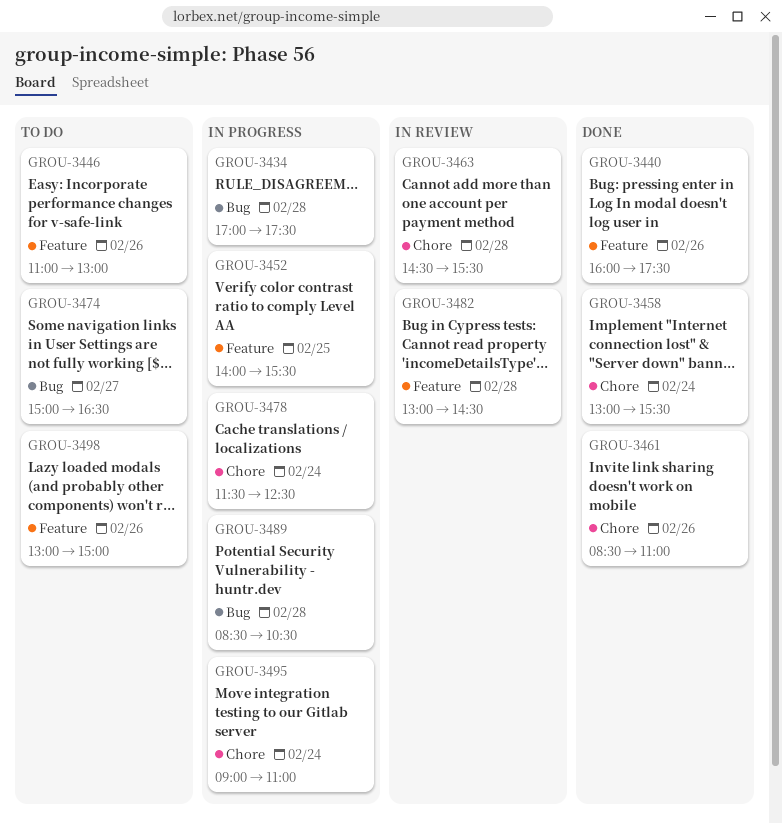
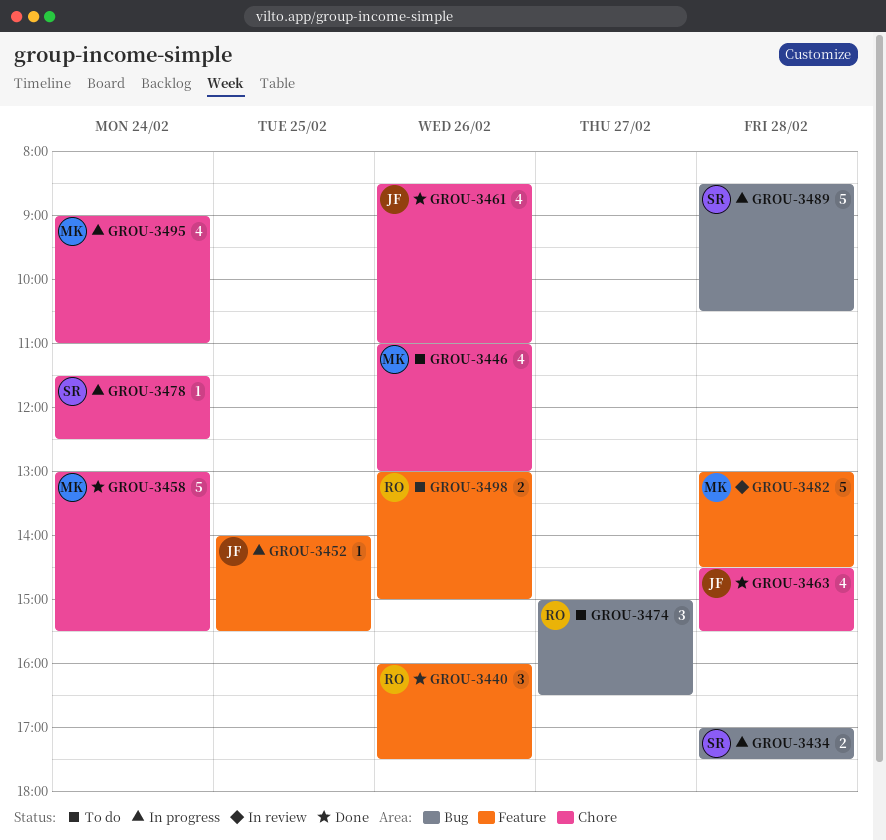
GROU-3446, label: Feature -> Chore
GROU-3463, status: In review -> Done

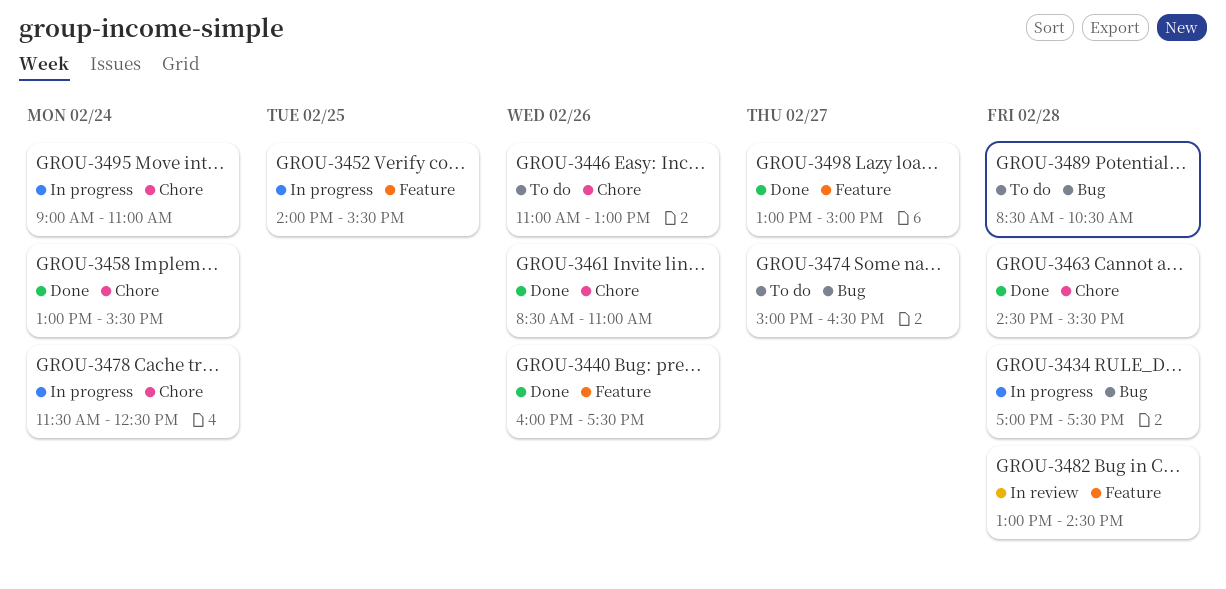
GROU-3489, status: In progress -> To do
GROU-3498, status: To do -> Done
GROU-3498, day: Feb 26 -> Feb 27

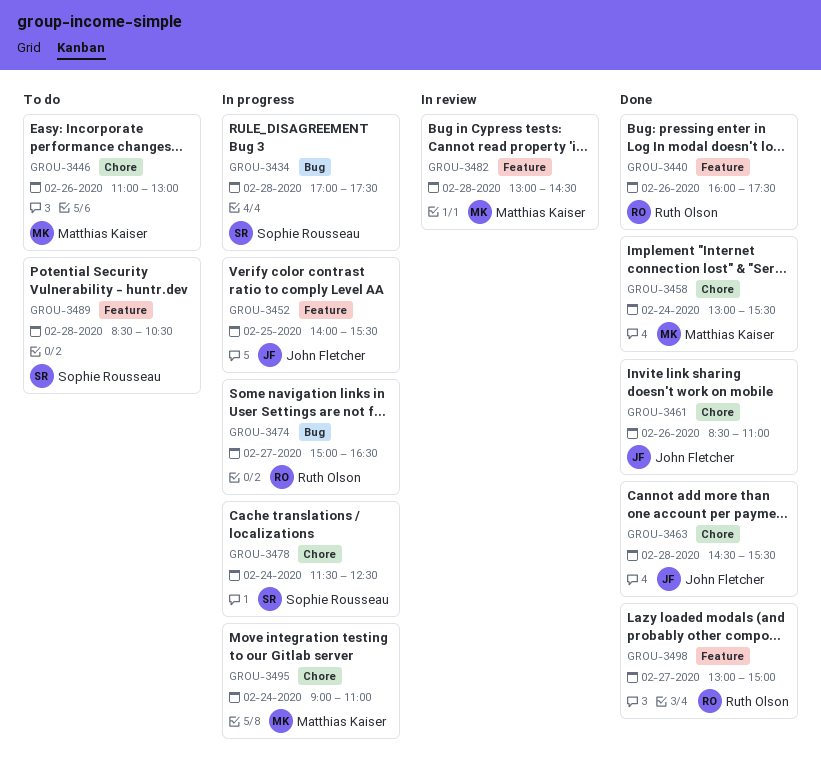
GROU-3474, status: To do -> In progress
GROU-3489, label: Bug -> Feature

